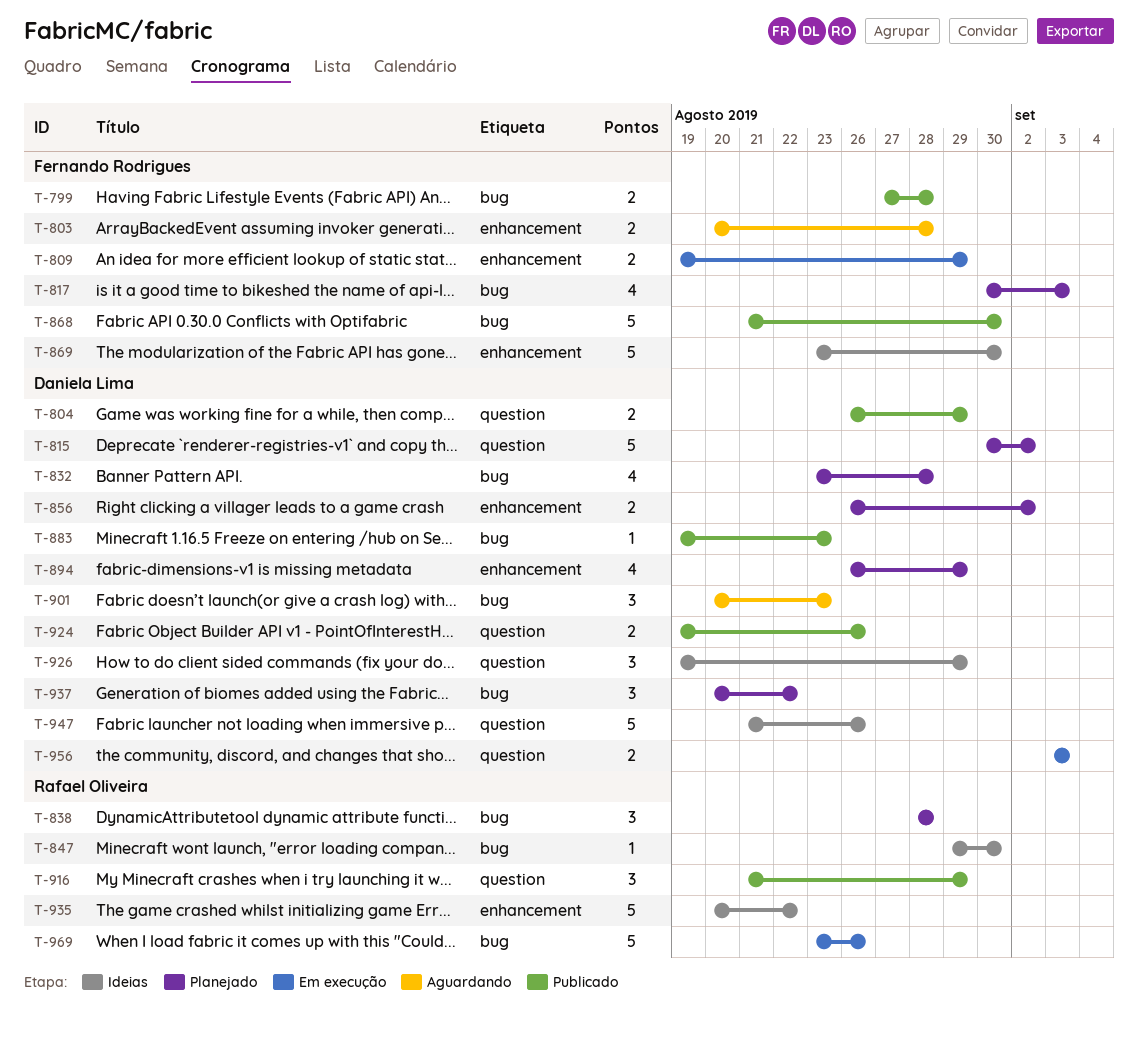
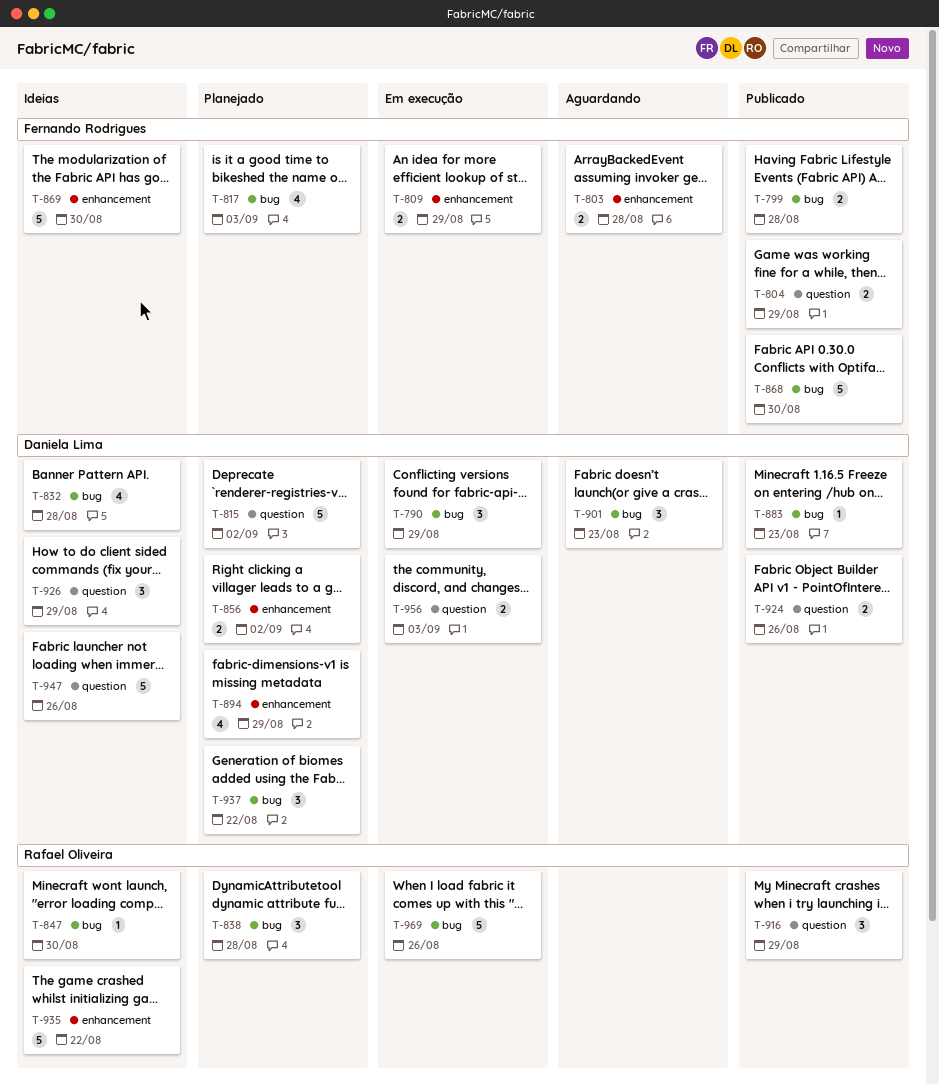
T-790: none -> present
T-804, owner: Daniela Lima -> Fernando Rodrigues
T-832, status: Planejado -> Ideias

